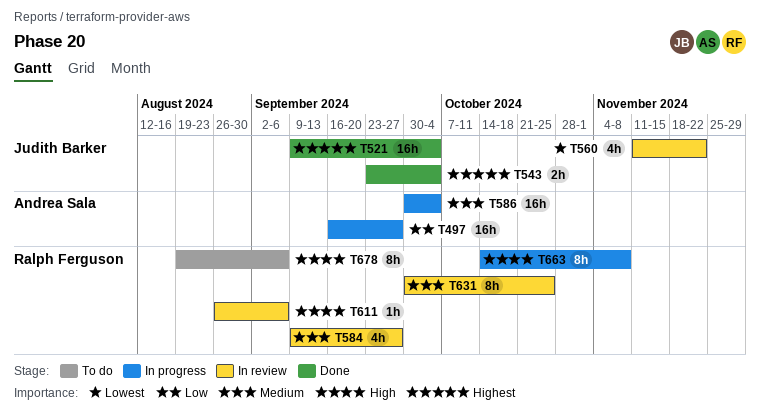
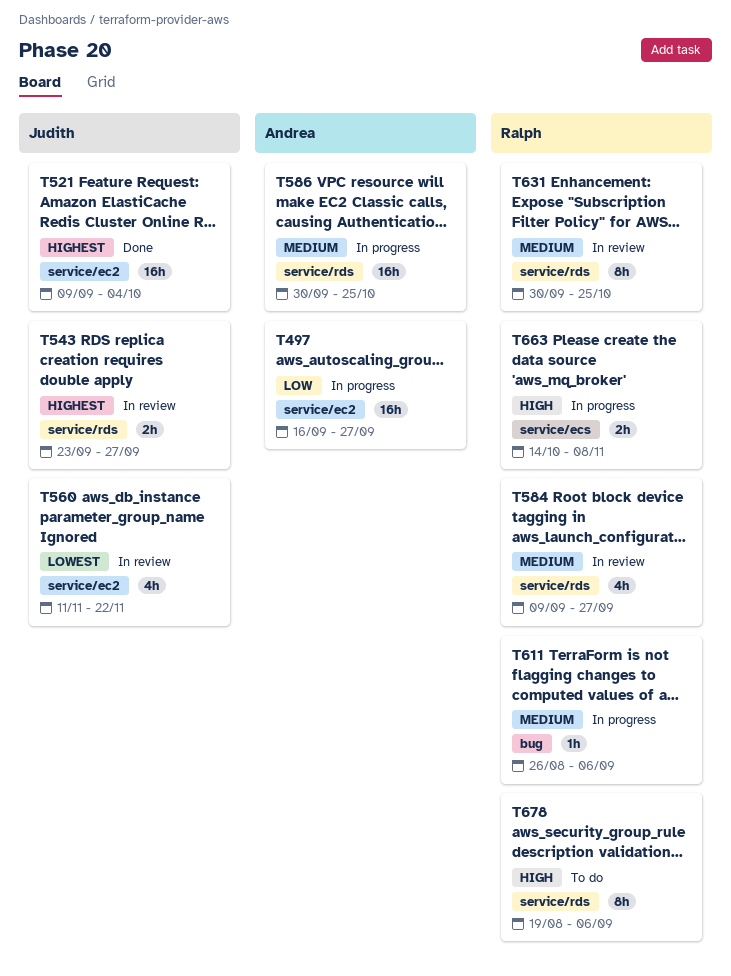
T543, status: Done -> In review
T543, due: Oct 4 -> Sep 27
T586, due: Oct 4 -> Oct 25
T611, status: In review -> In progress
T611, priority: High -> Medium
T663, estimate: 8h -> 2h

